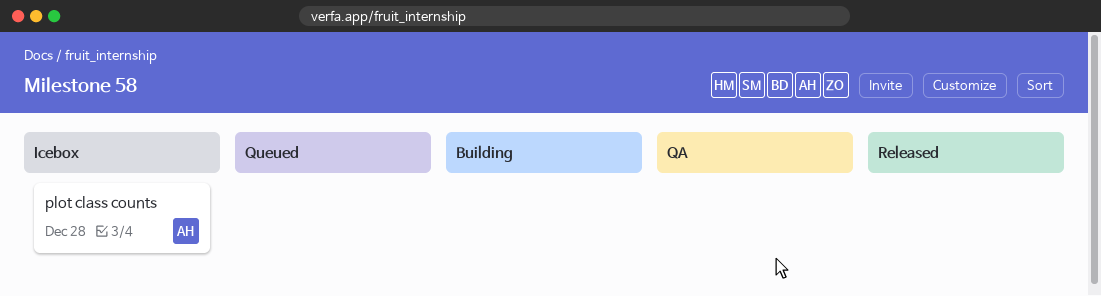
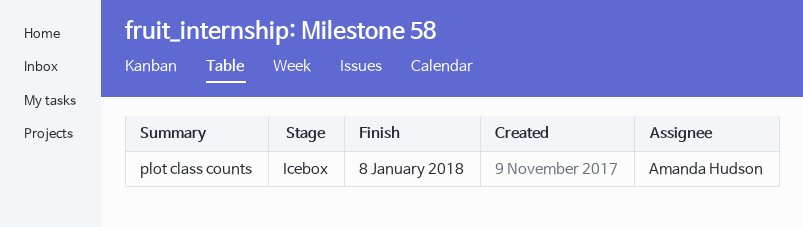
plot class counts, due: Dec 28 -> Jan 8

